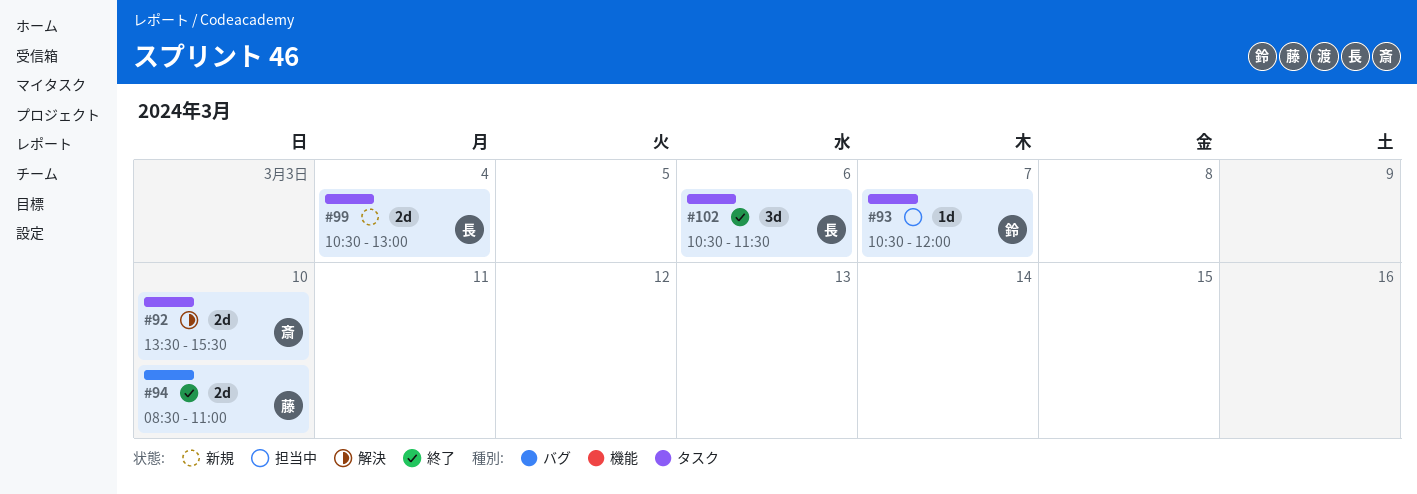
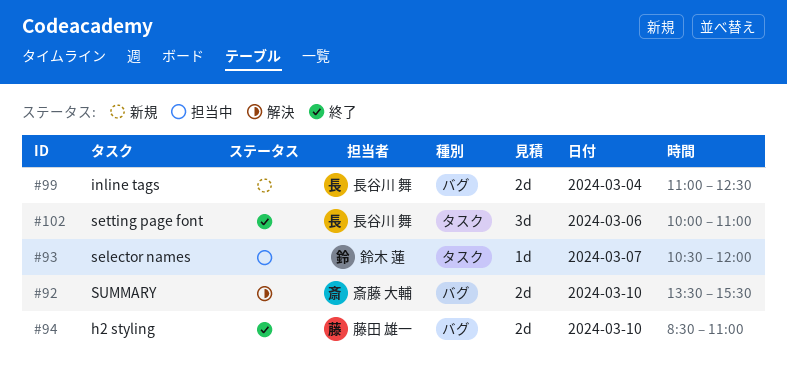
#92, label: タスク -> バグ
#99, label: タスク -> バグ
#99, begins: 10:30 -> 11:00
#99, ends: 13:00 -> 12:30
#102, begins: 10:30 -> 10:00
#102, ends: 11:30 -> 11:00

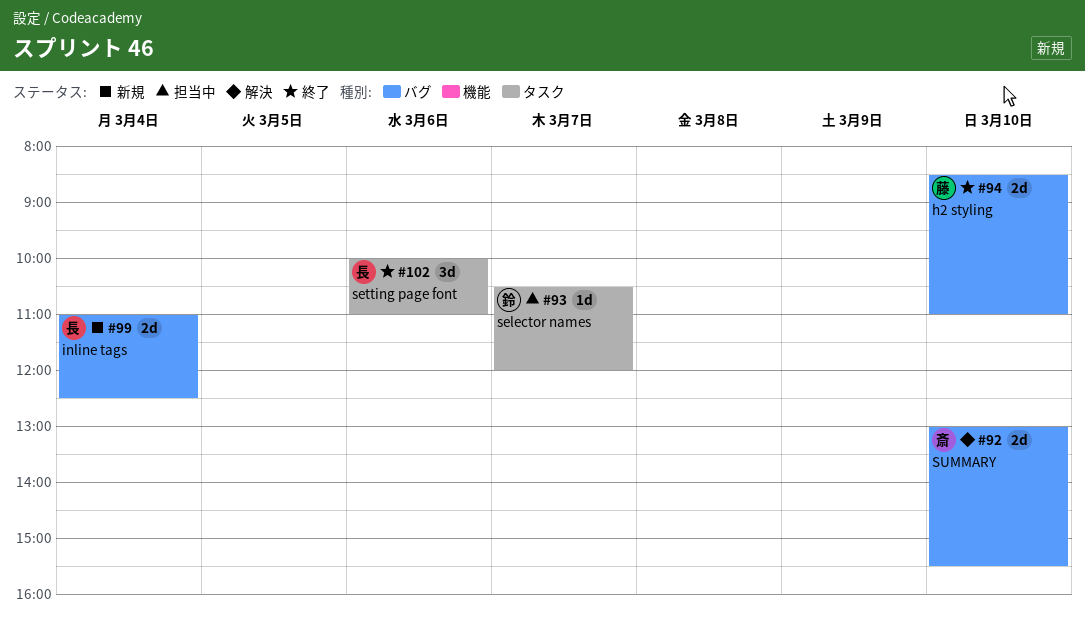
#92, begins: 13:30 -> 13:00

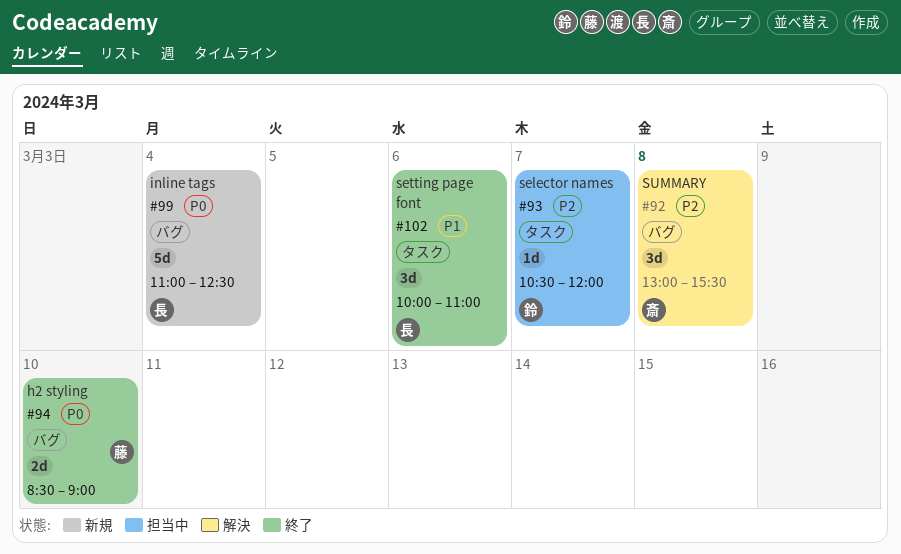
#92, estimate: 2d -> 3d
#92, day: Mar 10 -> Mar 8
#94, ends: 11:00 -> 09:00
#99, estimate: 2d -> 5d

